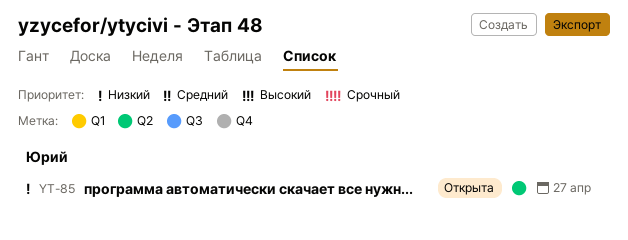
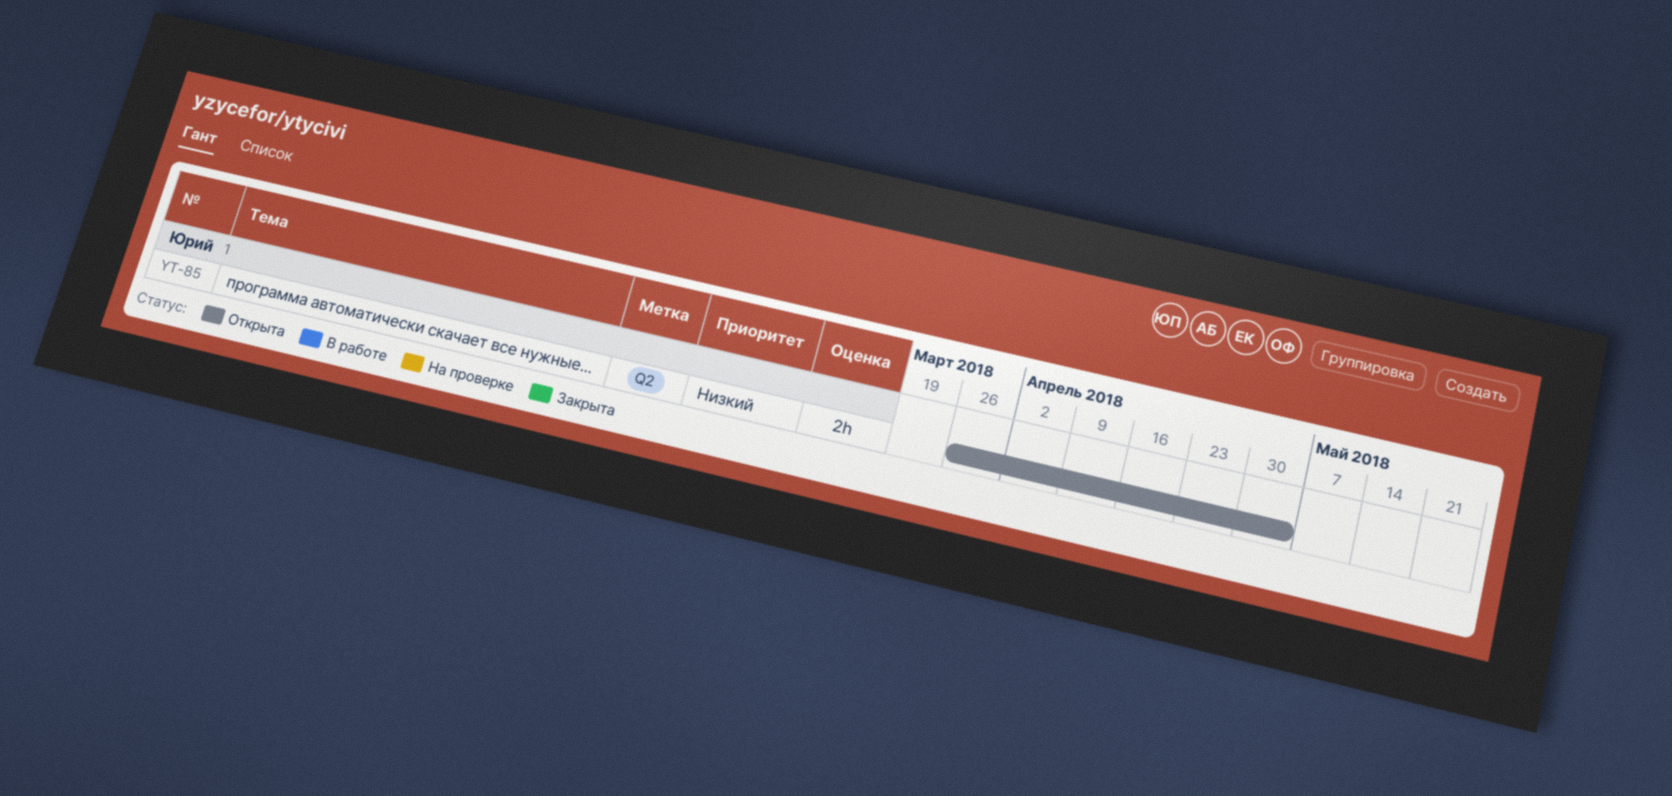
YT-85, due: Apr 27 -> May 4

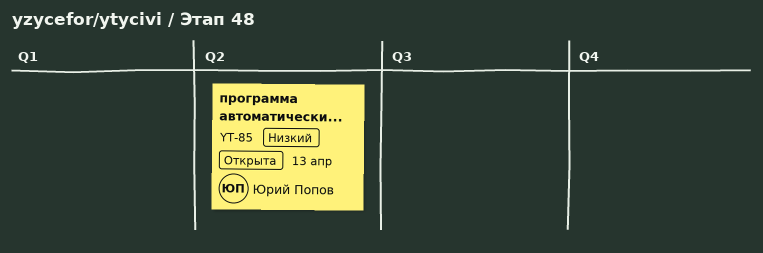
YT-85, due: May 4 -> Apr 13

